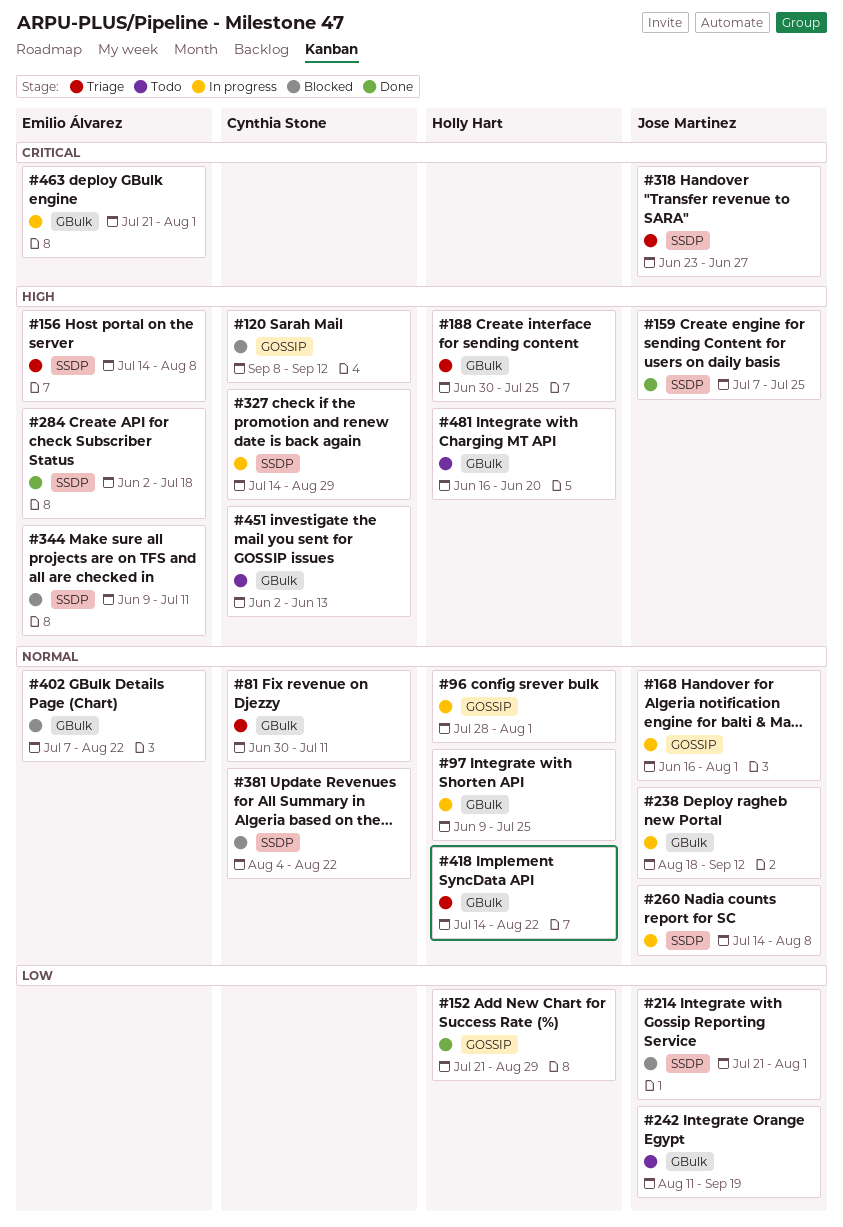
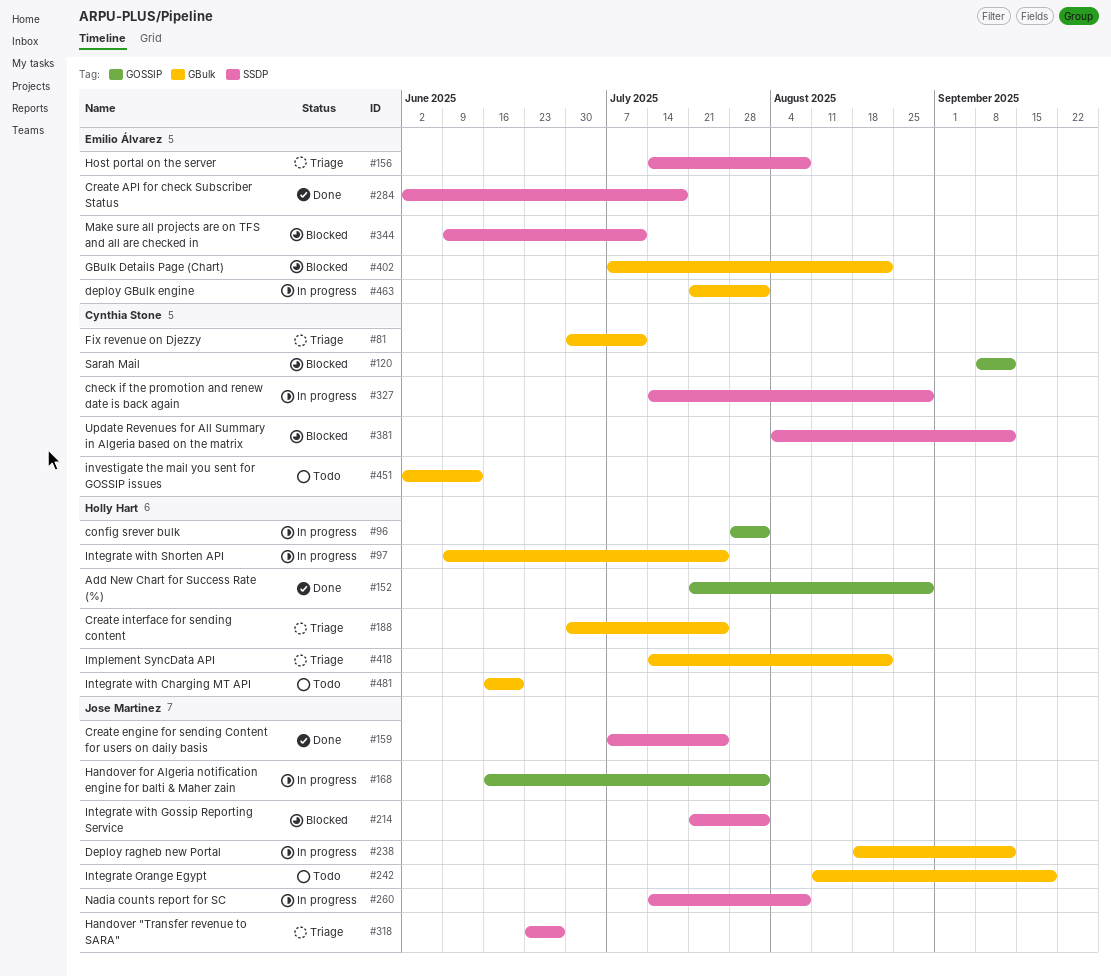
#381, due: Aug 22 -> Sep 12

